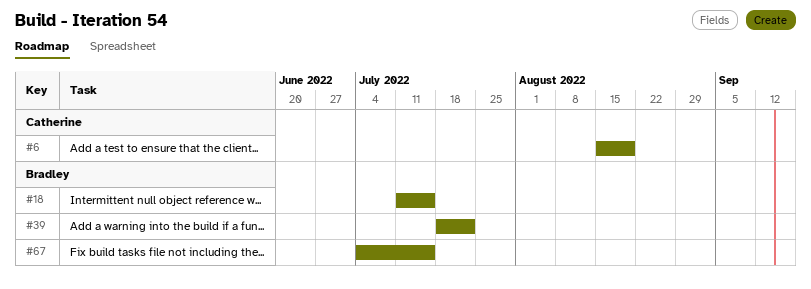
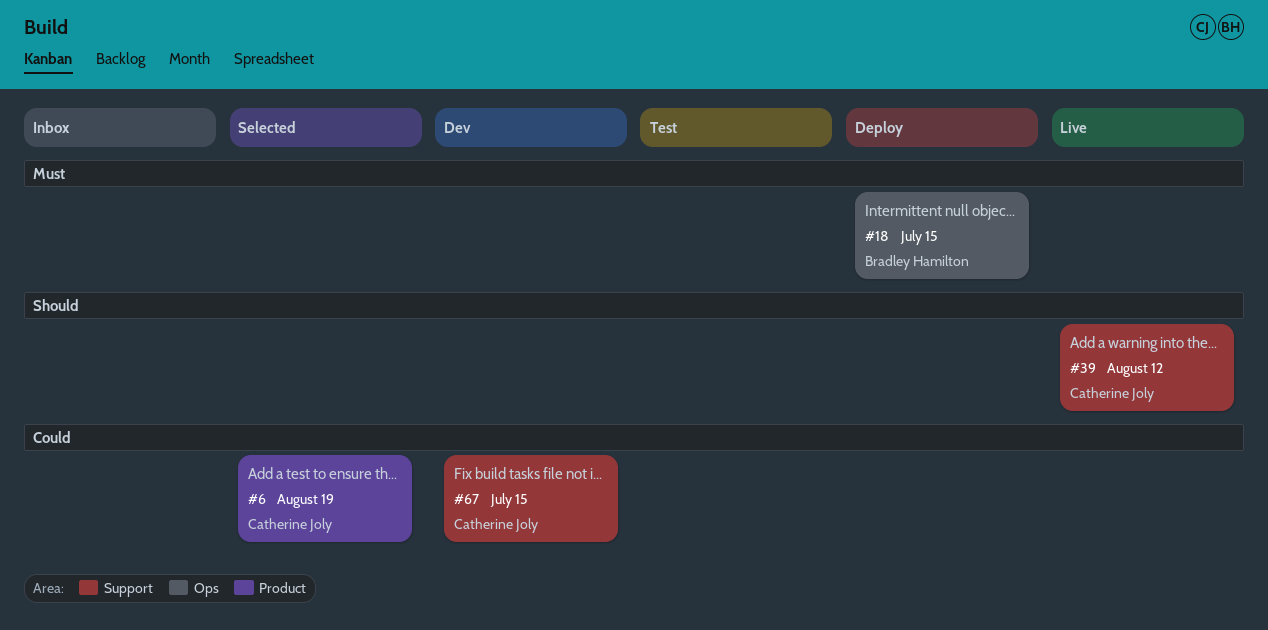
#39, owner: Bradley Hamilton -> Catherine Joly
#39, due: Jul 22 -> Aug 12
#67, owner: Bradley Hamilton -> Catherine Joly

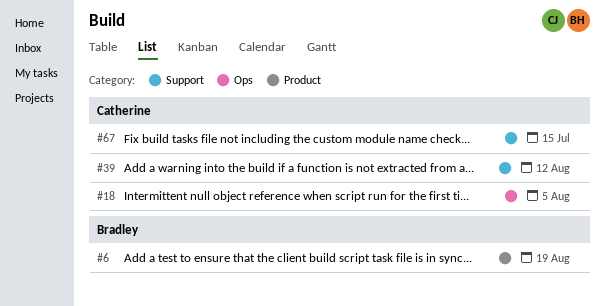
#6, owner: Catherine Joly -> Bradley Hamilton
#18, owner: Bradley Hamilton -> Catherine Joly
#18, due: Jul 15 -> Aug 5

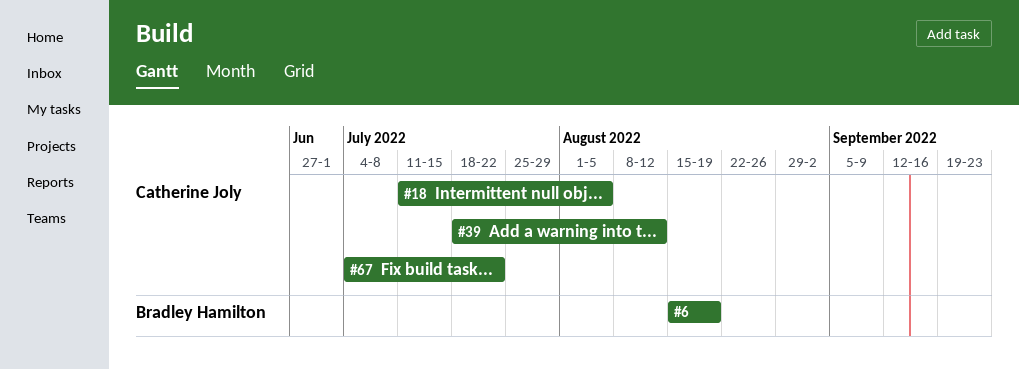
#67, due: Jul 15 -> Jul 22

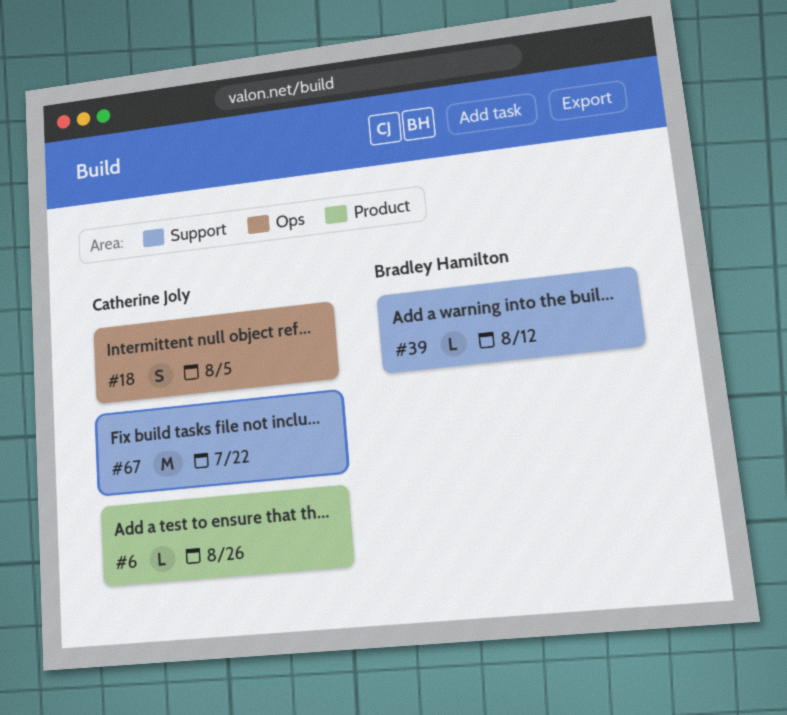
#6, owner: Bradley Hamilton -> Catherine Joly
#6, due: Aug 19 -> Aug 26
#39, owner: Catherine Joly -> Bradley Hamilton

